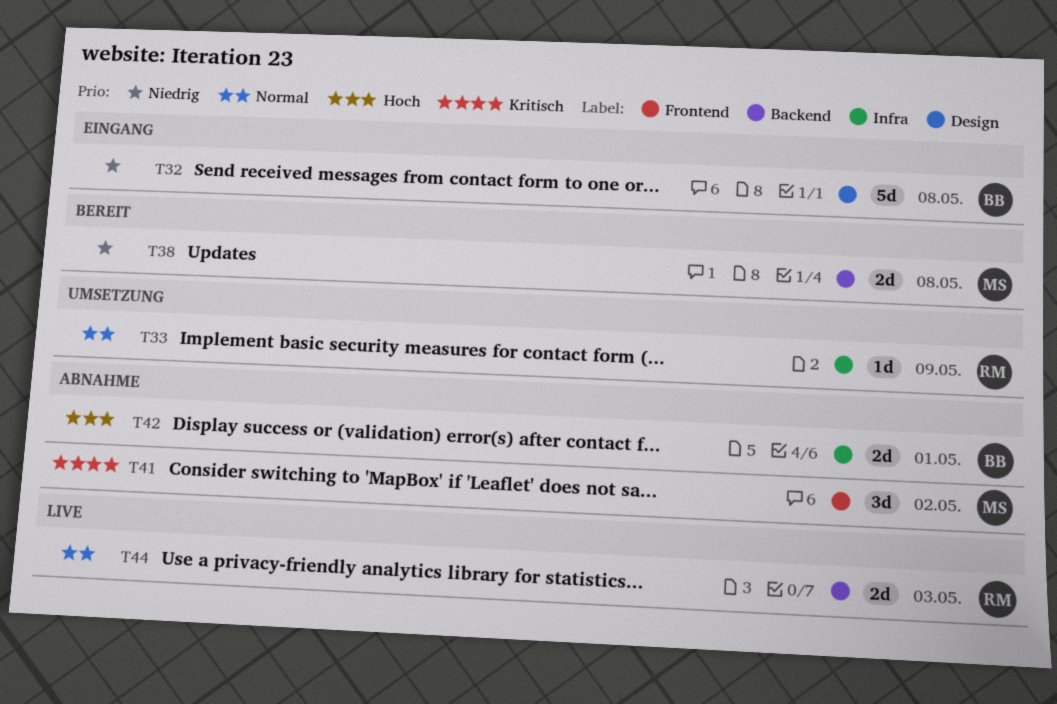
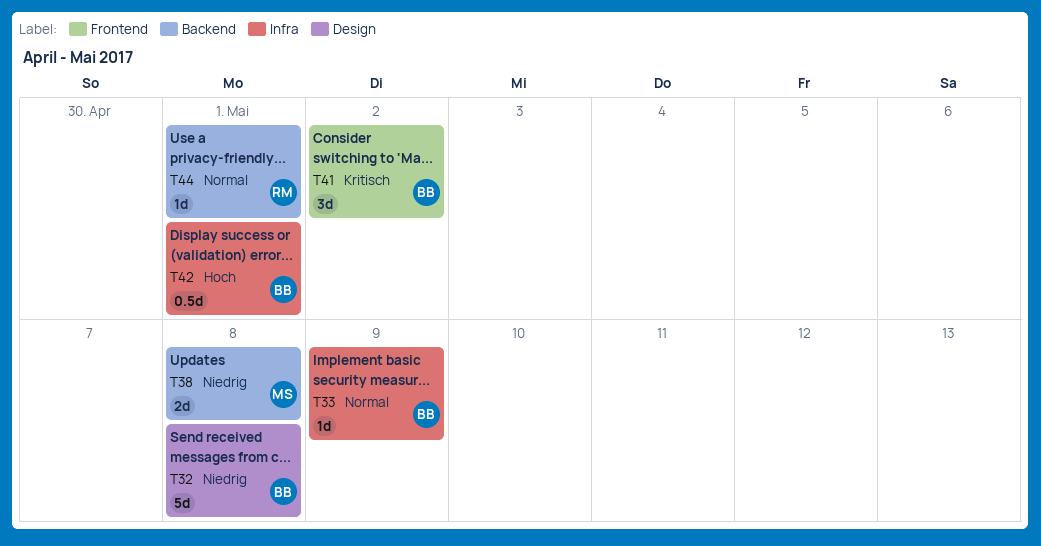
T33, owner: RM -> BB
T41, owner: MS -> BB
T42, estimate: 2d -> 0.5d
T44, estimate: 2d -> 1d
T44, due: May 3 -> May 1

